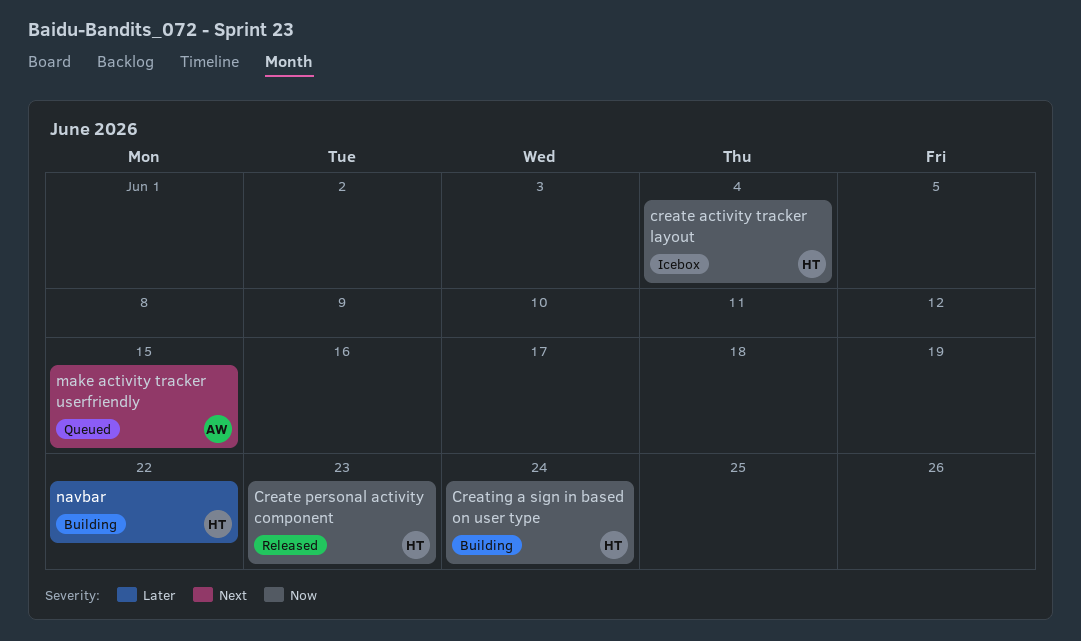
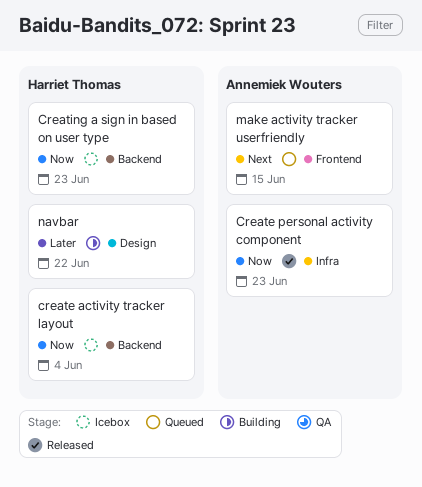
Create personal activity component, owner: Harriet Thomas -> Annemiek Wouters
Creating a sign in based on user type, status: Building -> Icebox
Creating a sign in based on user type, due: Jun 24 -> Jun 23

